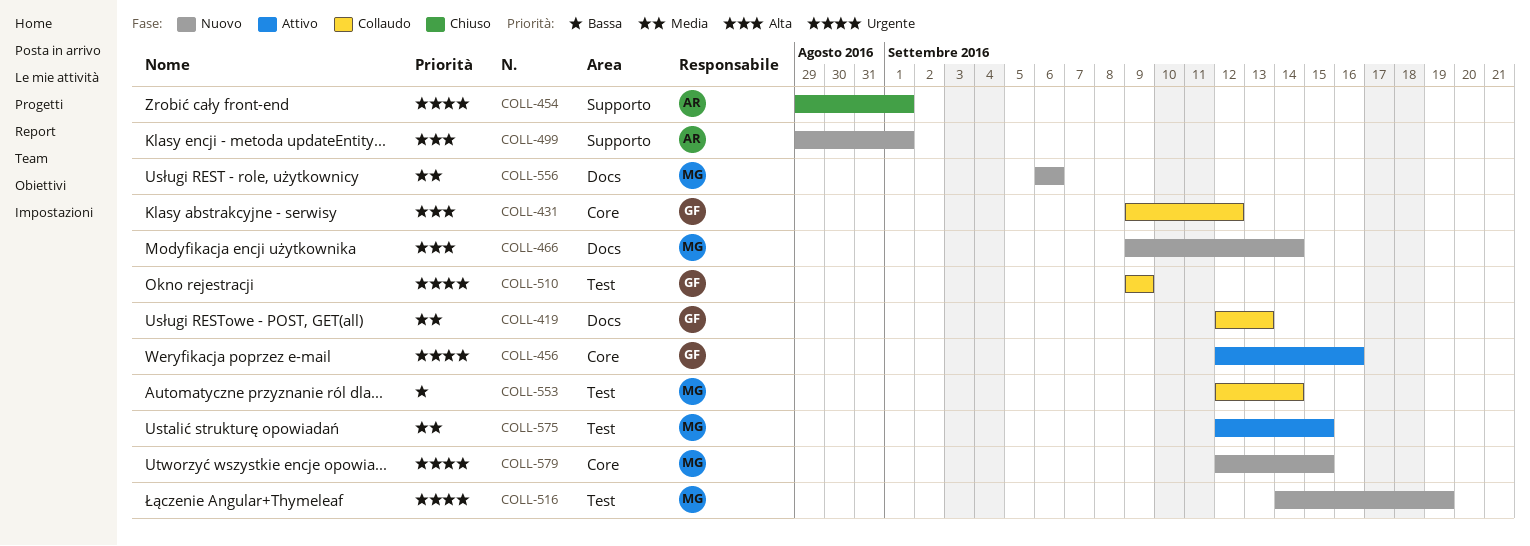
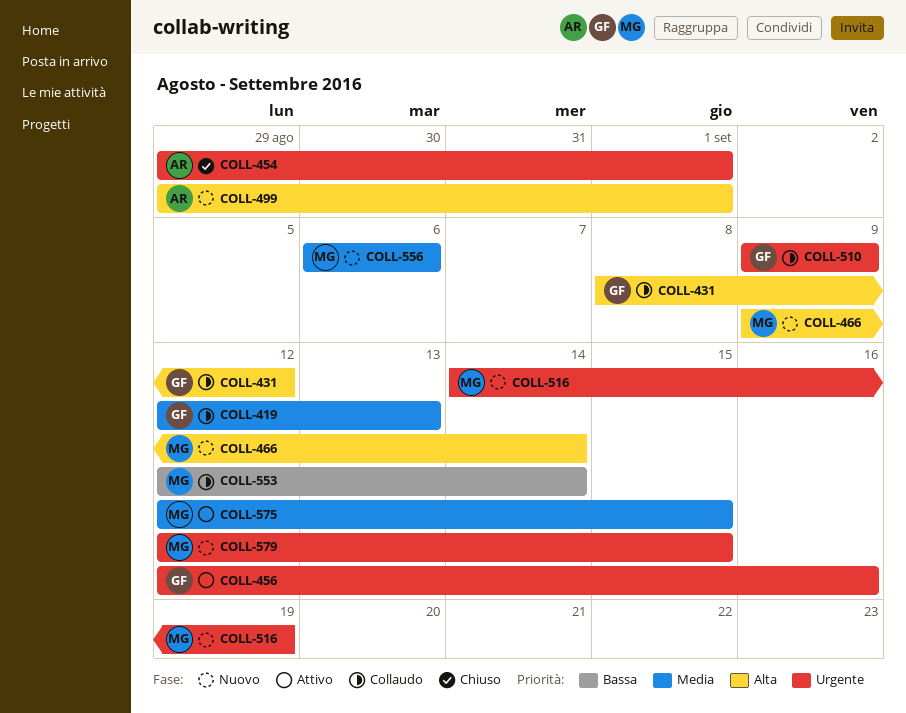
COLL-431, start: Sep 9 -> Sep 8

